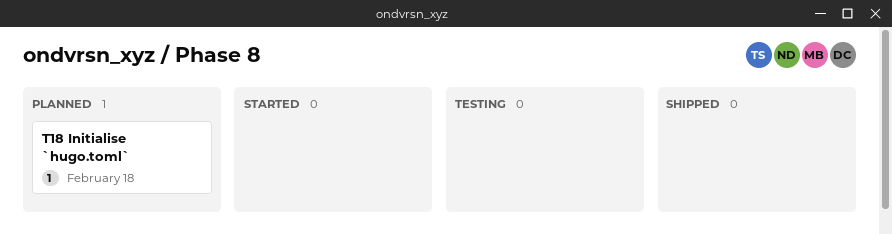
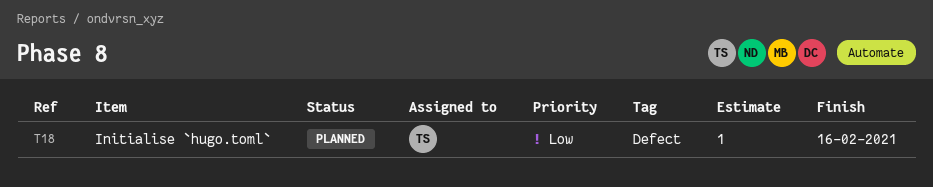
T18, due: Feb 18 -> Feb 16

